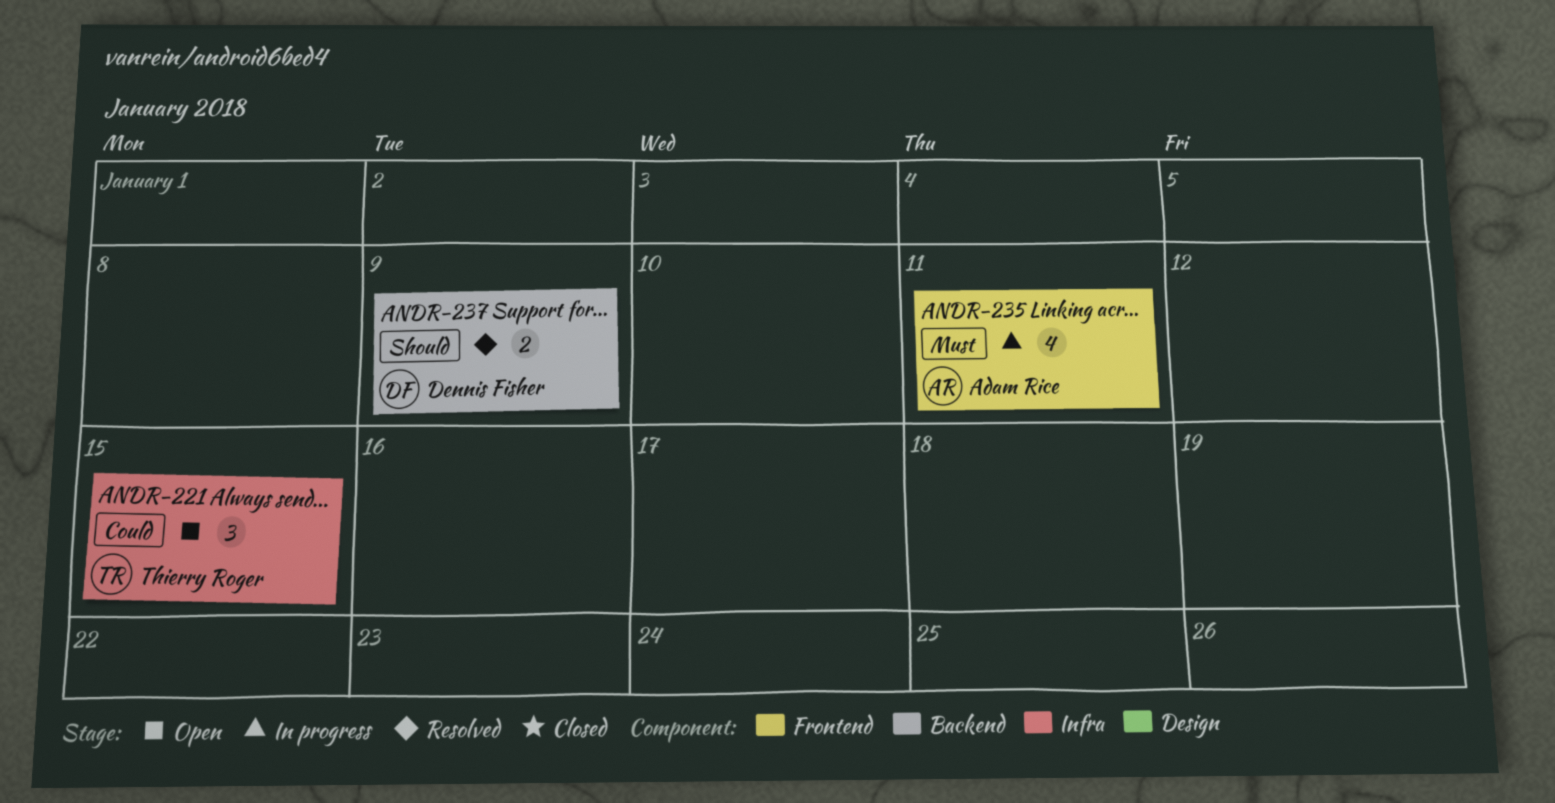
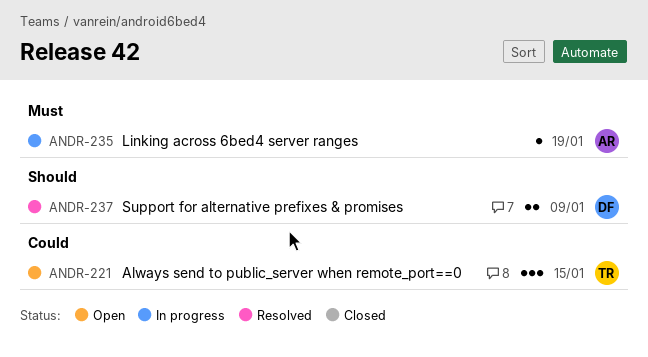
ANDR-235, estimate: 4 -> 1
ANDR-235, due: Jan 11 -> Jan 19

